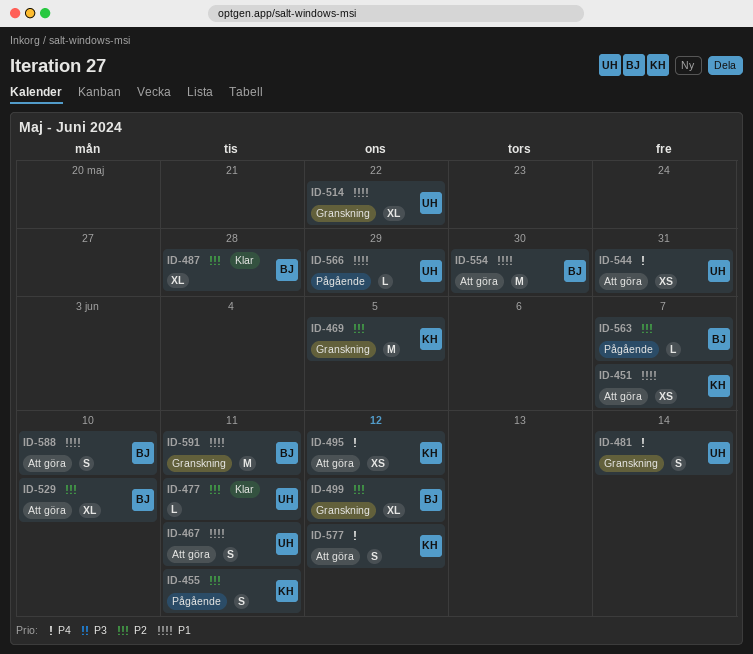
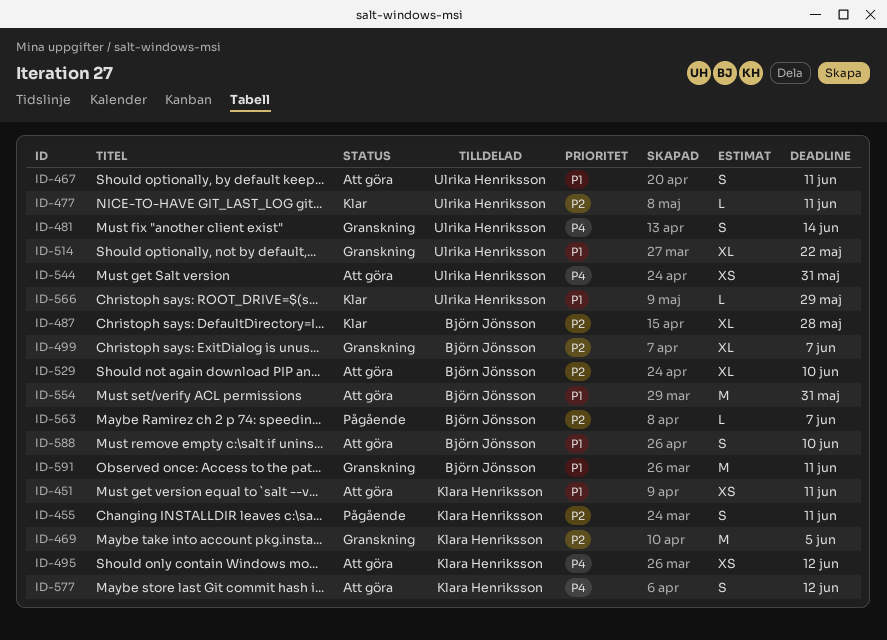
ID-451, due: Jun 7 -> Jun 11
ID-499, due: Jun 12 -> Jun 7
ID-554, due: May 30 -> May 31
ID-566, status: Pågående -> Klar

